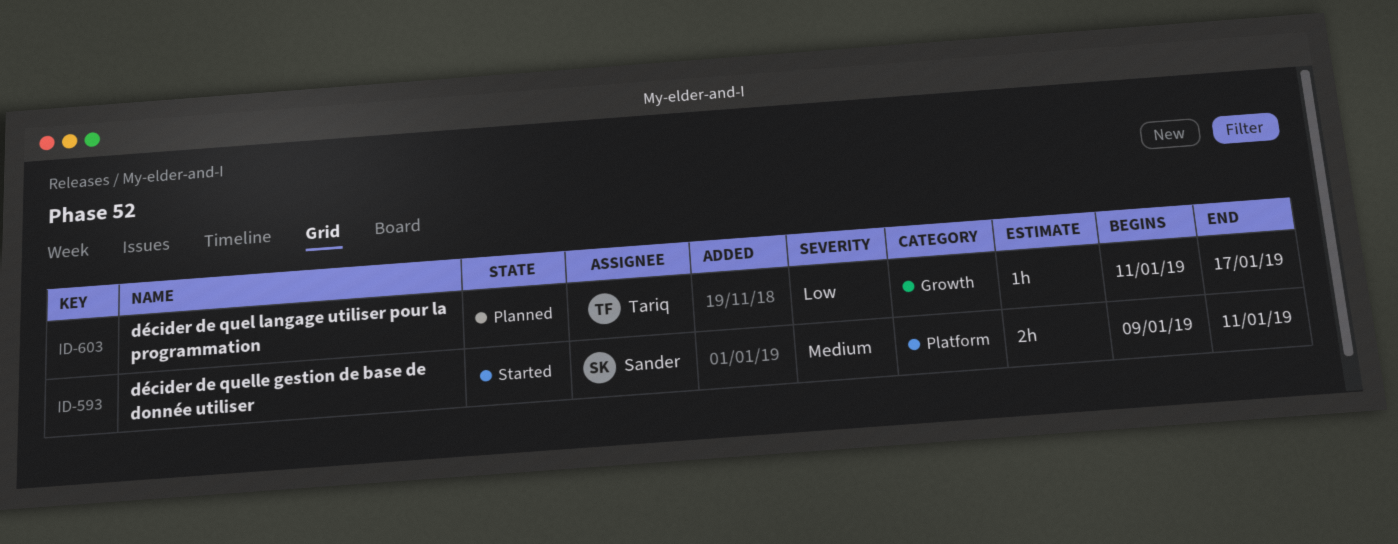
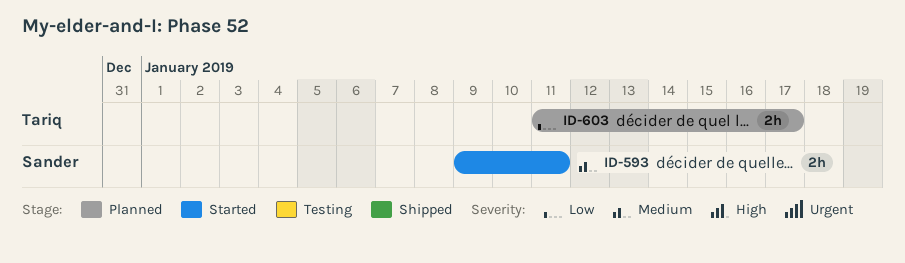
ID-603, estimate: 1h -> 2h

